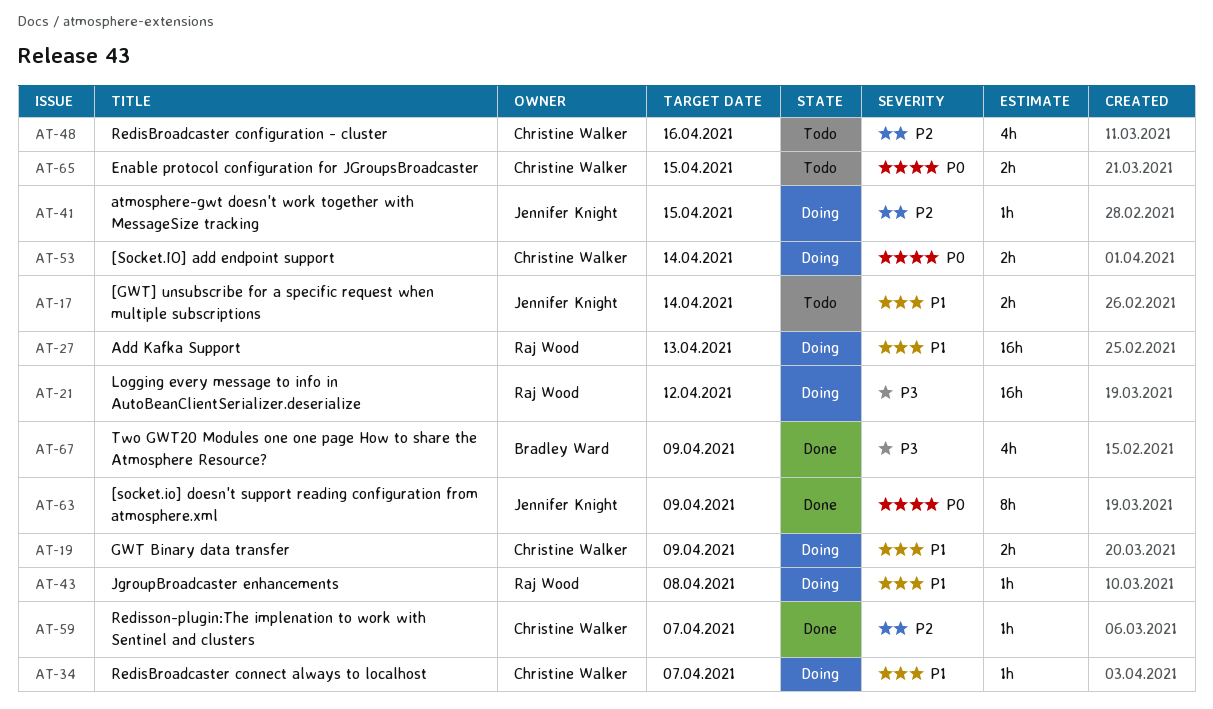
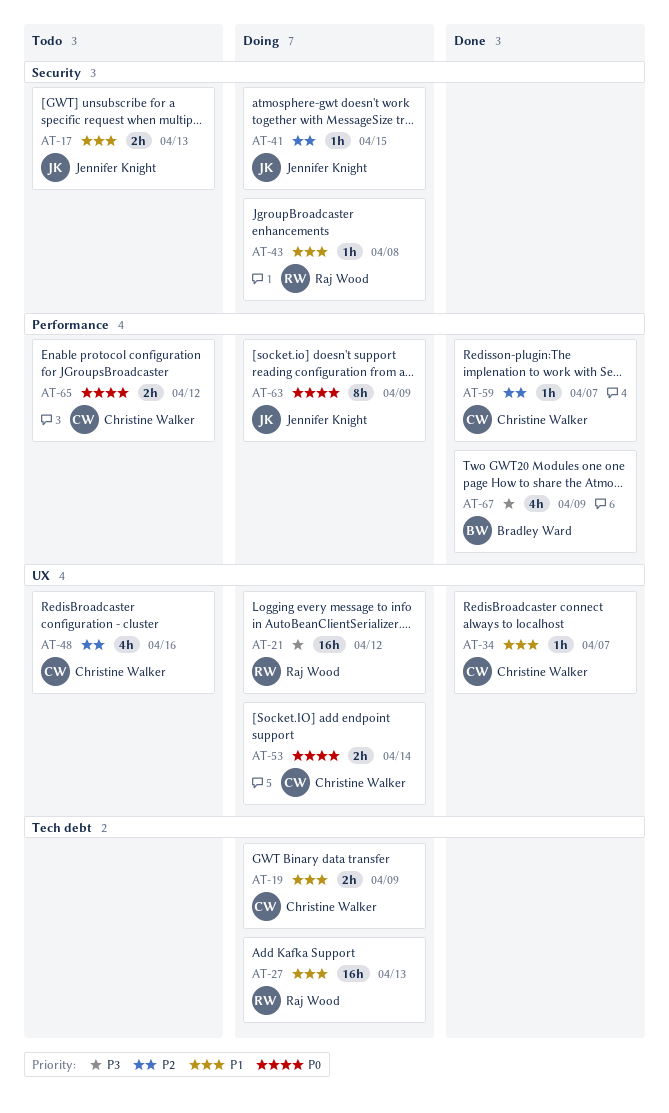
AT-17, due: Apr 14 -> Apr 13
AT-34, status: Doing -> Done
AT-63, status: Done -> Doing
AT-65, due: Apr 15 -> Apr 12

